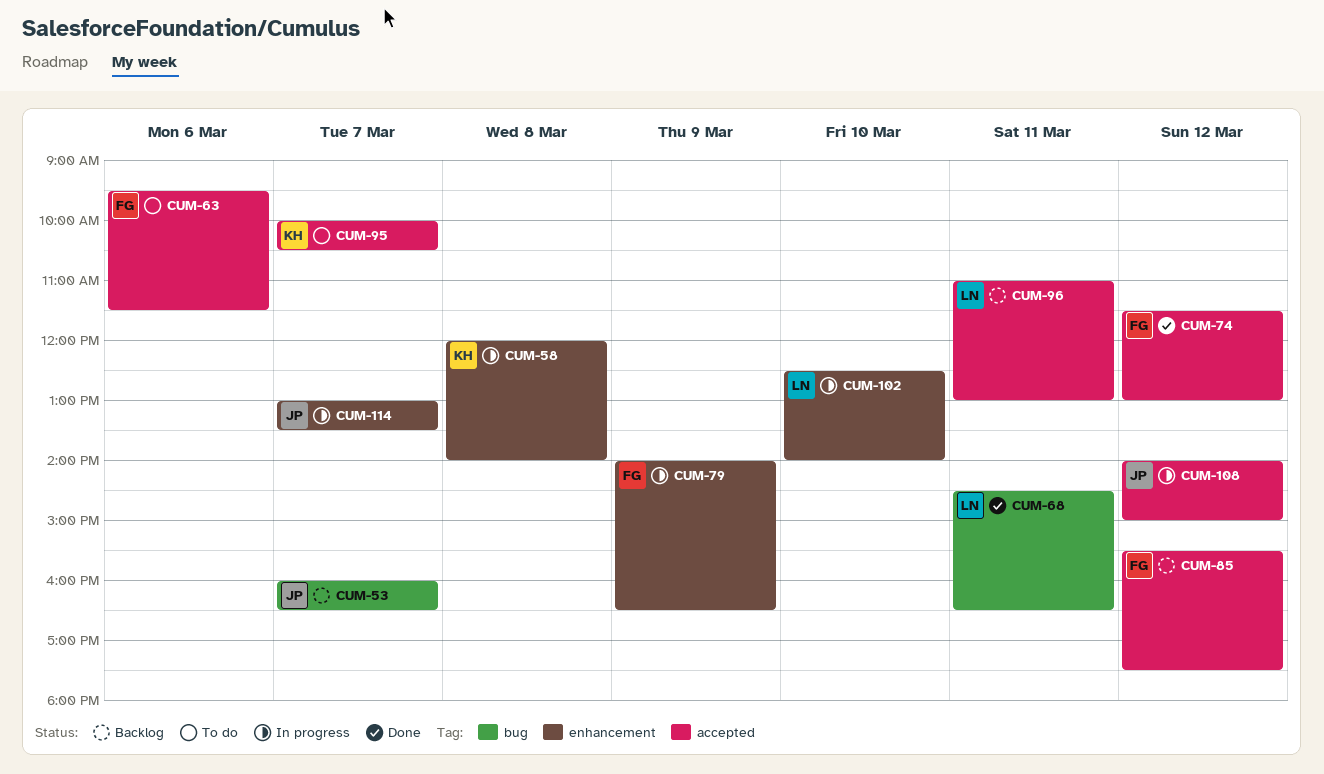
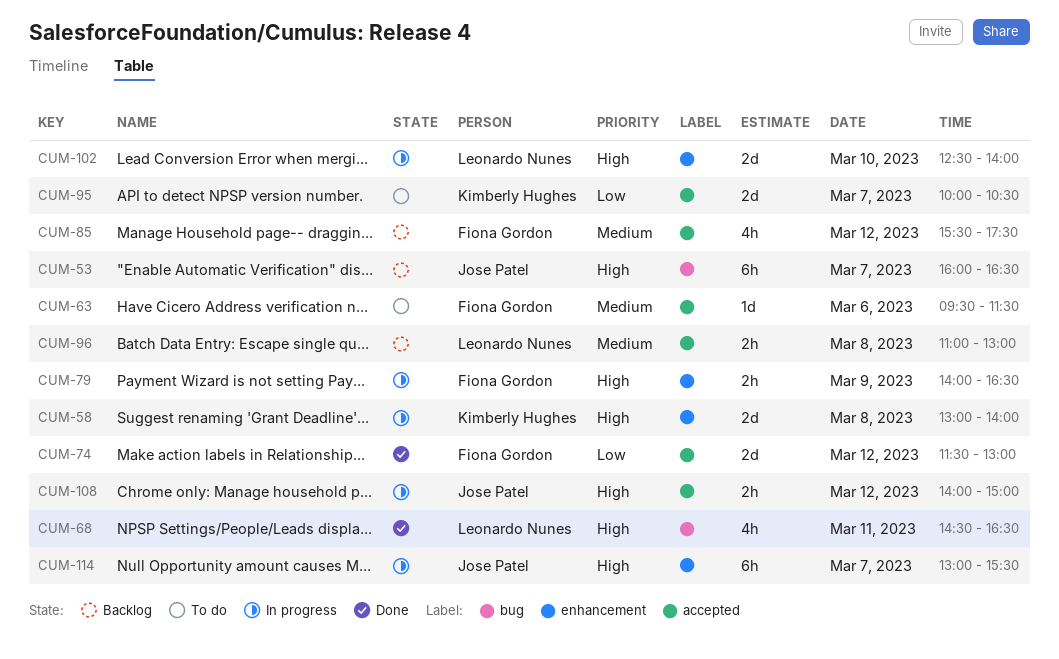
CUM-58, begins: 12:00 -> 13:00
CUM-96, day: Mar 11 -> Mar 8
CUM-114, ends: 13:30 -> 15:30

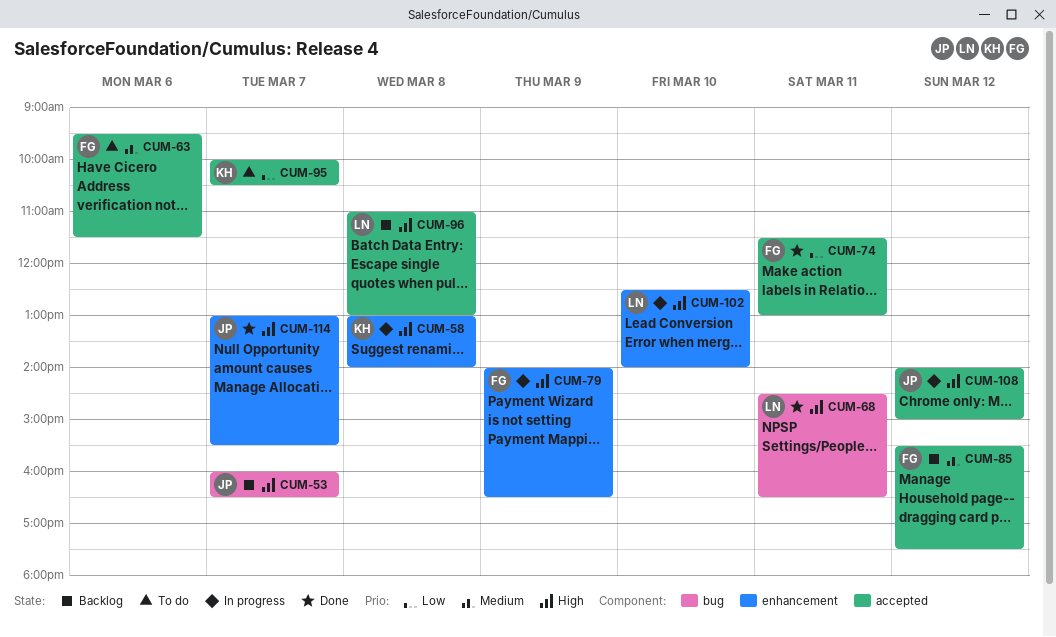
CUM-74, day: Mar 12 -> Mar 11
CUM-96, priority: Medium -> High
CUM-114, status: In progress -> Done

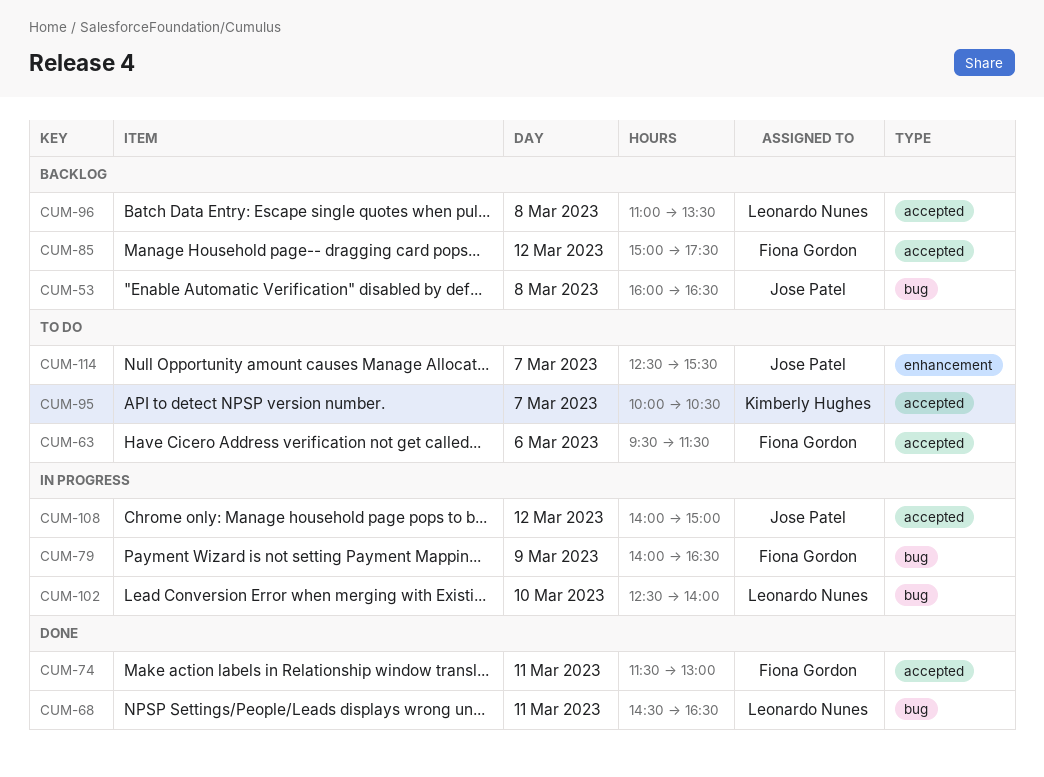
CUM-53, day: Mar 7 -> Mar 8
CUM-58: present -> none
CUM-79, label: enhancement -> bug
CUM-85, begins: 15:30 -> 15:00
CUM-96, ends: 13:00 -> 13:30
CUM-102, label: enhancement -> bug
CUM-114, status: Done -> To do
CUM-114, begins: 13:00 -> 12:30

